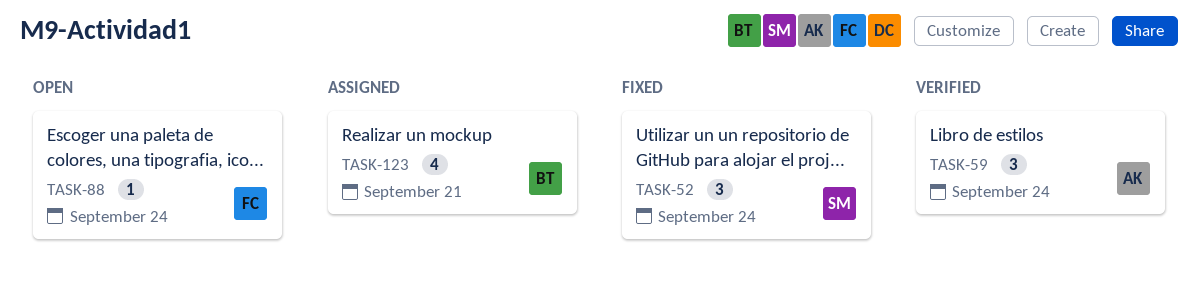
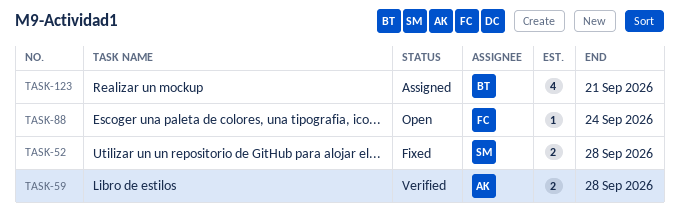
TASK-52, estimate: 3 -> 2
TASK-52, due: Sep 24 -> Sep 28
TASK-59, estimate: 3 -> 2
TASK-59, due: Sep 24 -> Sep 28

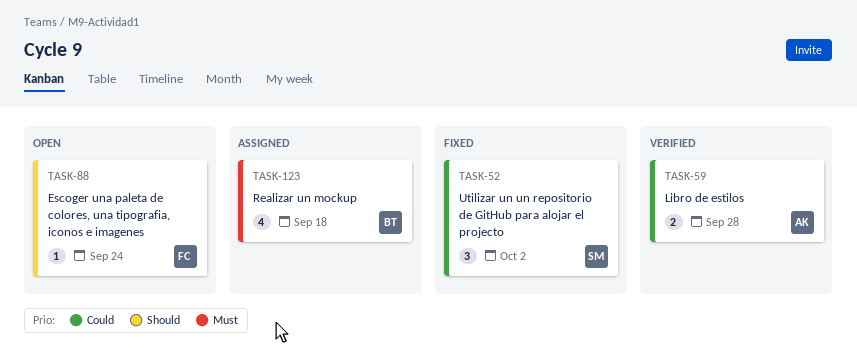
TASK-52, estimate: 2 -> 3
TASK-52, due: Sep 28 -> Oct 2
TASK-123, due: Sep 21 -> Sep 18

